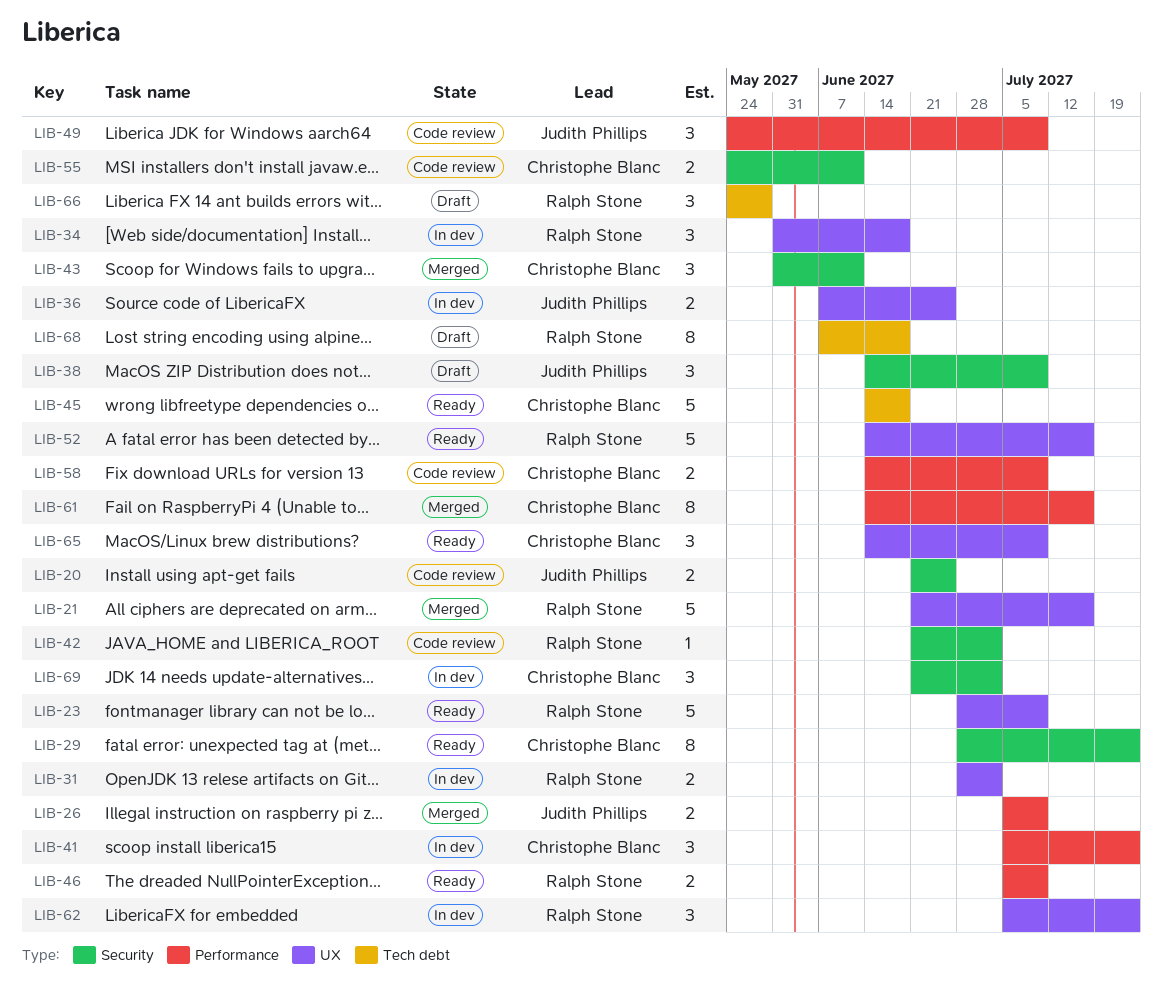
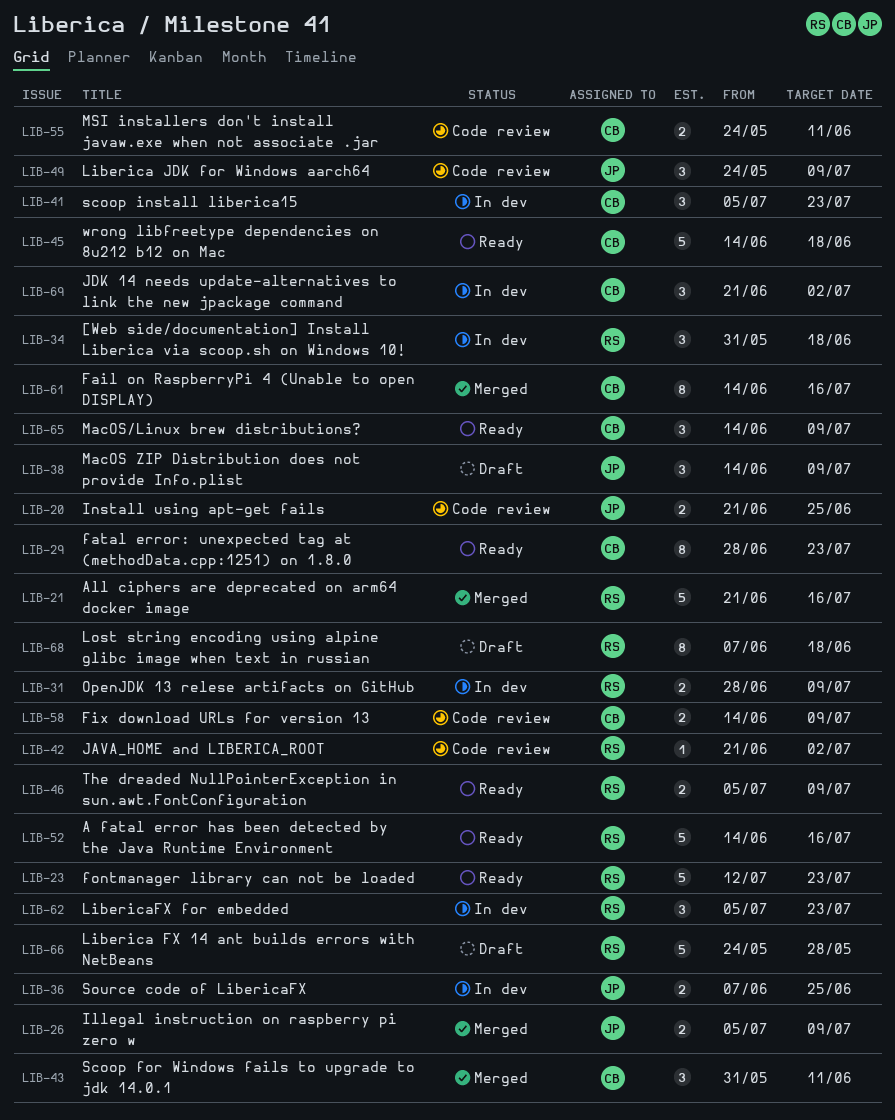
LIB-23, start: Jun 28 -> Jul 12
LIB-23, due: Jul 9 -> Jul 23
LIB-31, due: Jul 2 -> Jul 9
LIB-66, estimate: 3 -> 5

